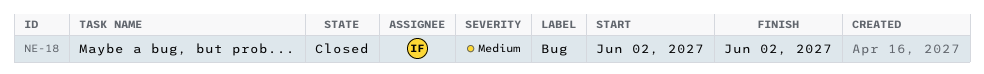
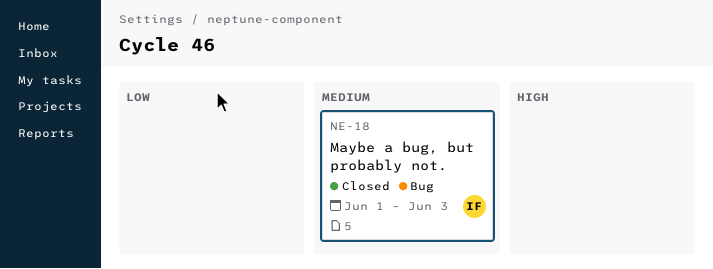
NE-18, start: Jun 2 -> Jun 1
NE-18, due: Jun 2 -> Jun 3

